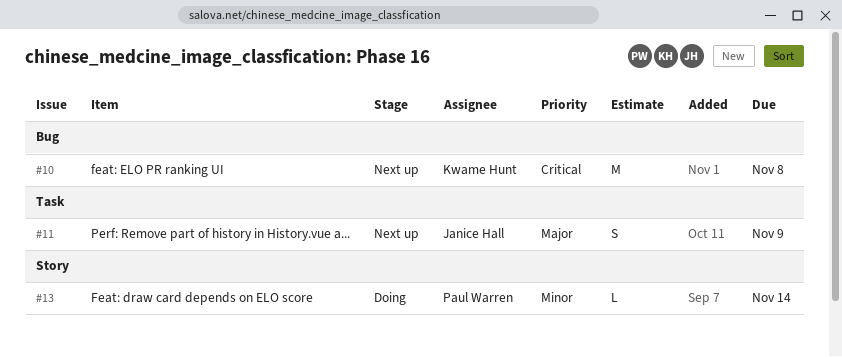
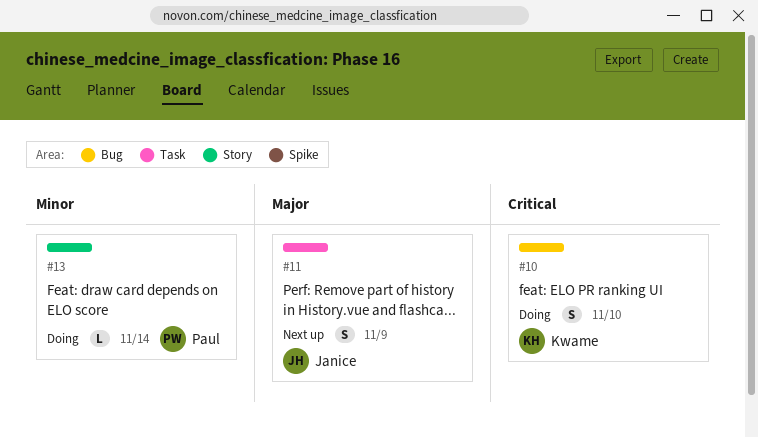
#10, status: Next up -> Doing
#10, estimate: M -> S
#10, due: Nov 8 -> Nov 10

